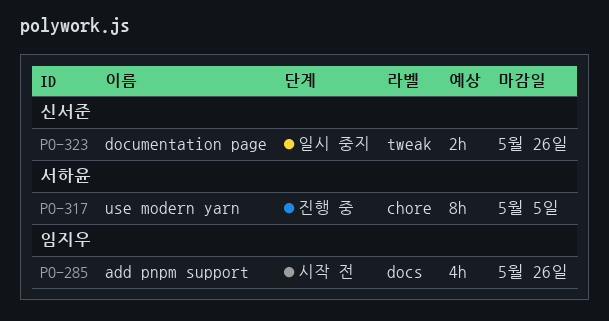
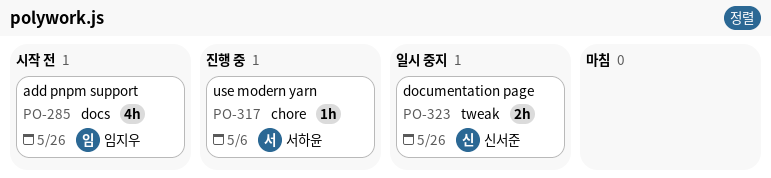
PO-317, estimate: 8h -> 1h
PO-317, due: May 5 -> May 6

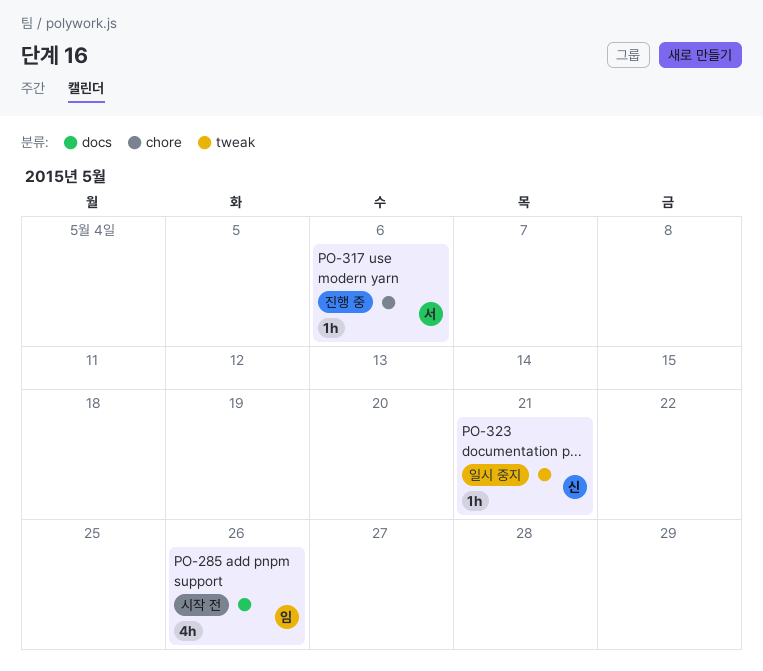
PO-323, estimate: 2h -> 1h
PO-323, due: May 26 -> May 21

